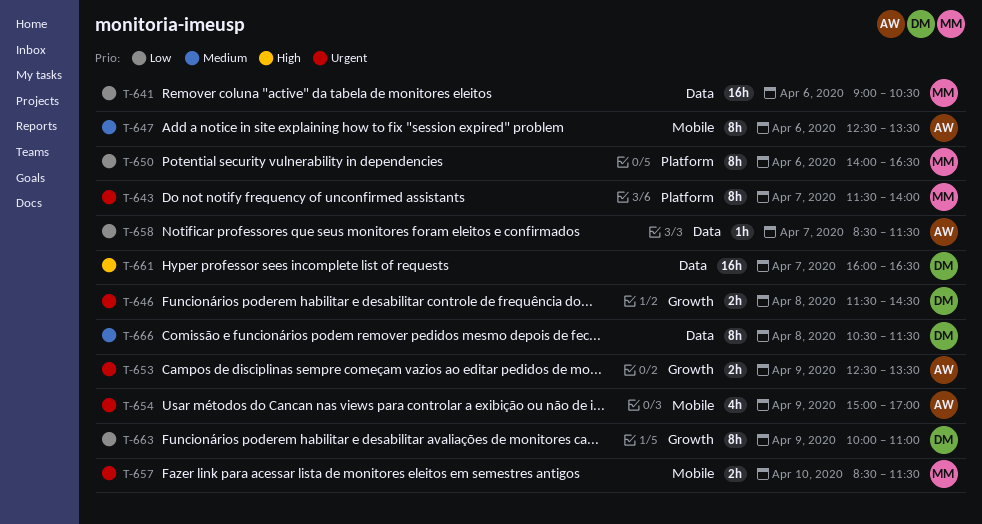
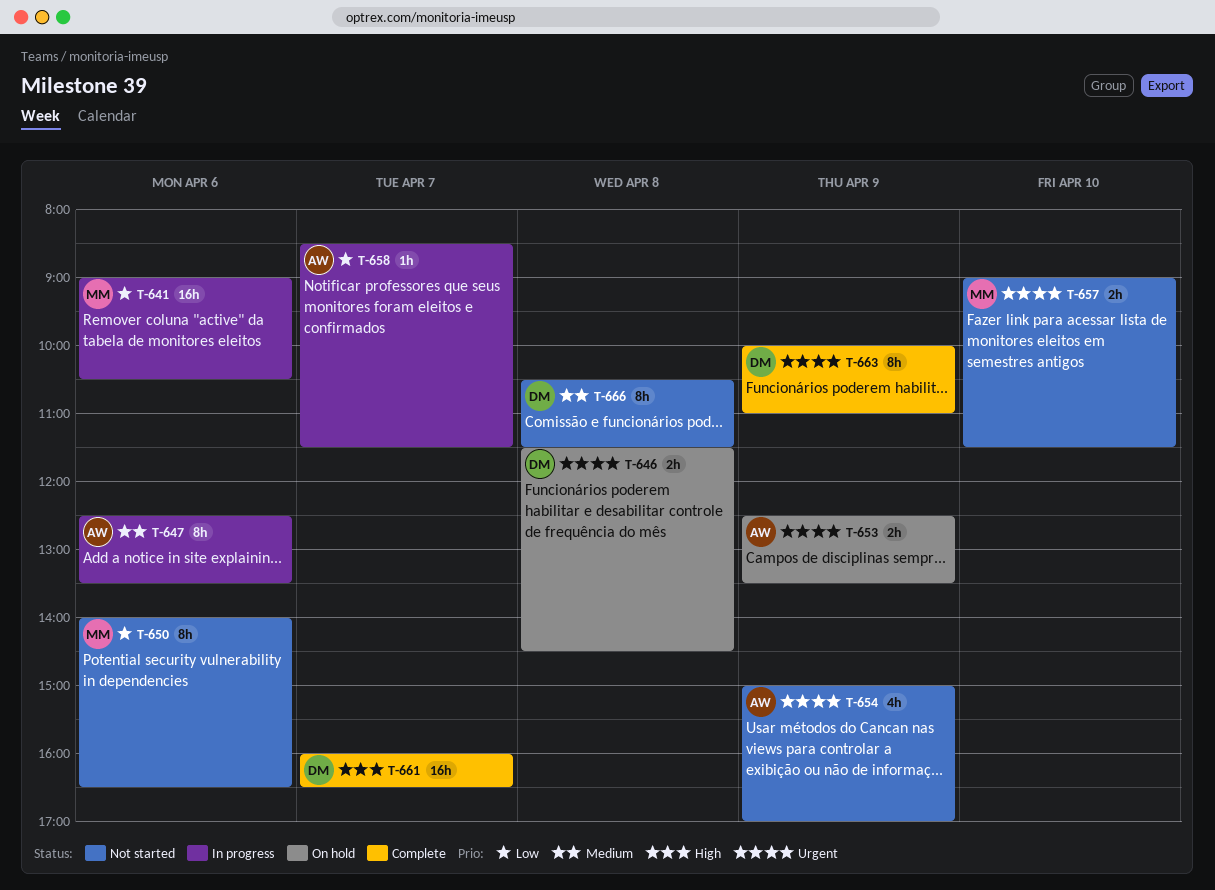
T-643: present -> none
T-657, begins: 08:30 -> 09:00
T-663, priority: Low -> Urgent

